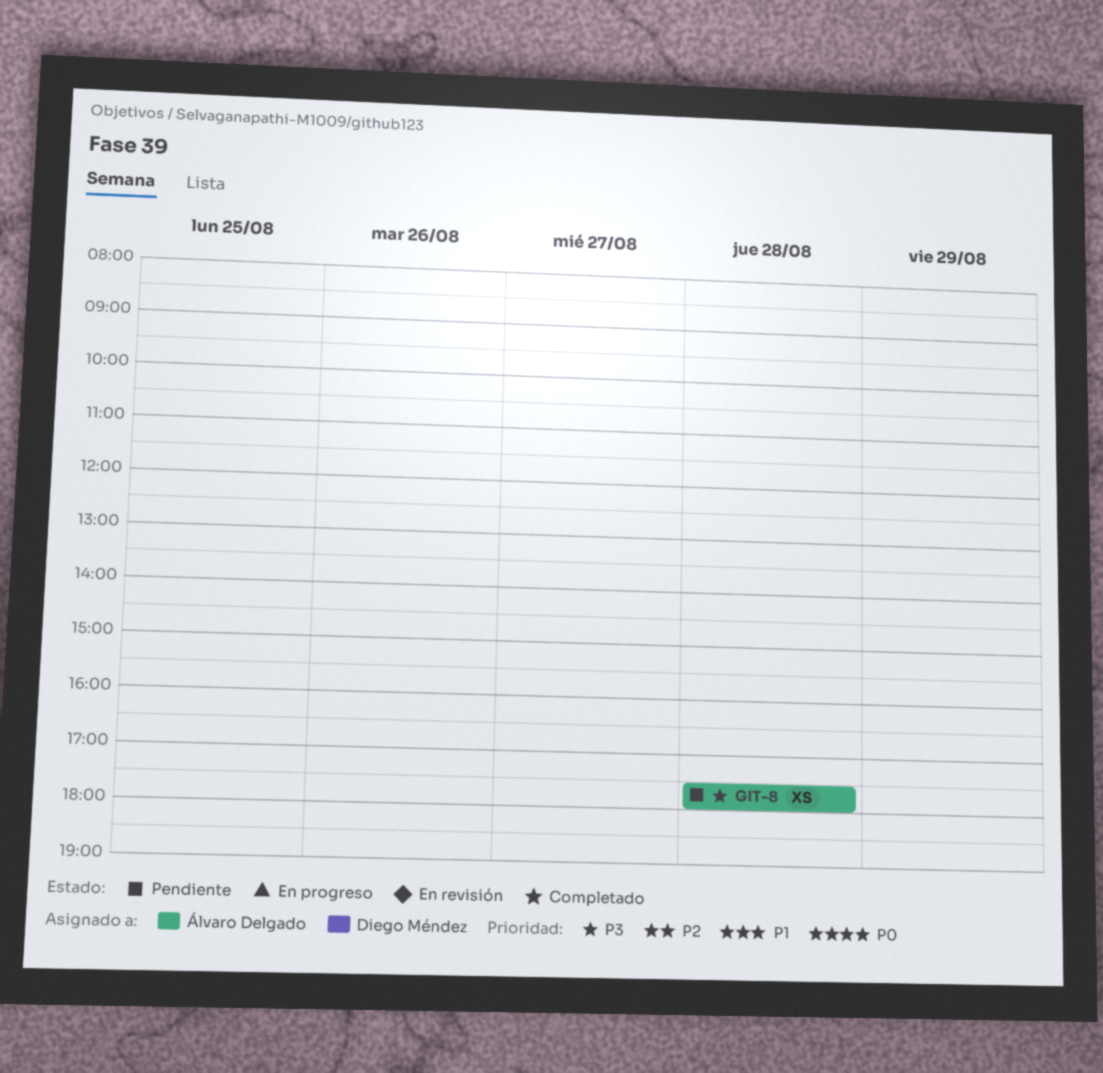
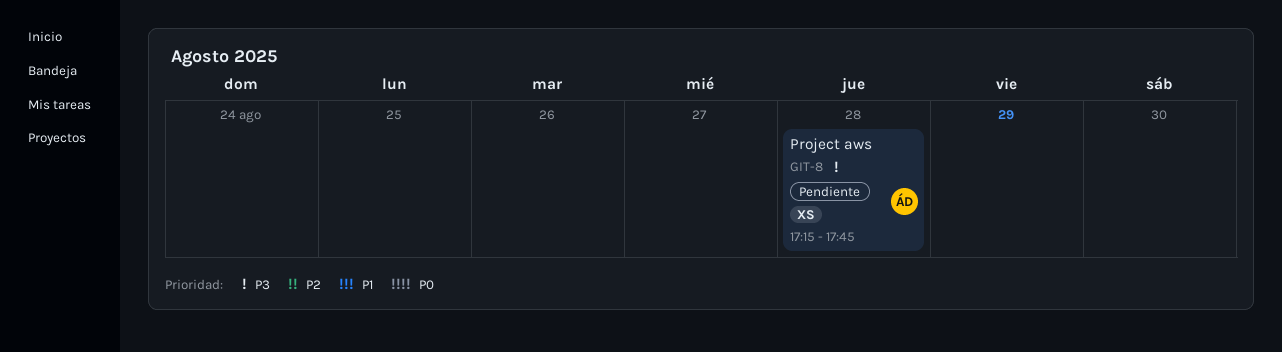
GIT-8, begins: 17:30 -> 17:15
GIT-8, ends: 18:00 -> 17:45

